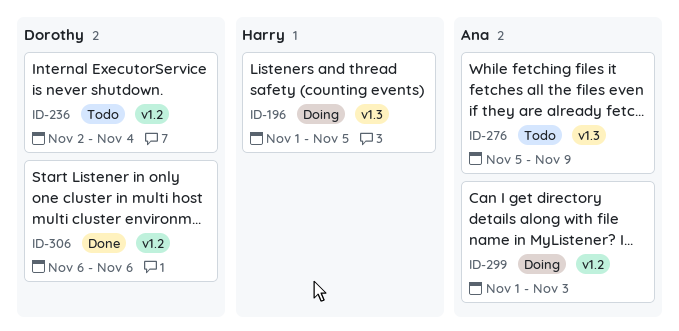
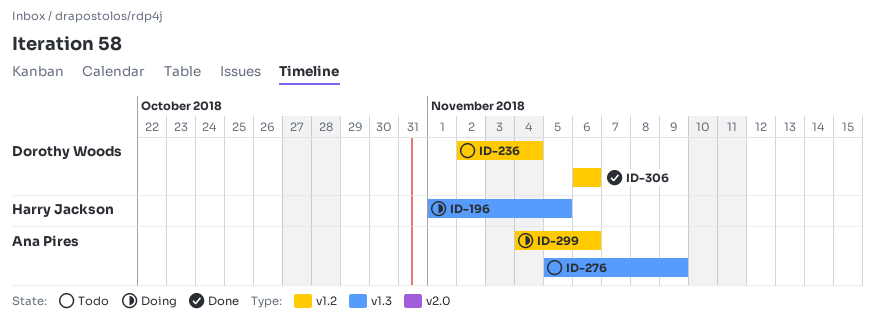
ID-299, start: Nov 1 -> Nov 4
ID-299, due: Nov 3 -> Nov 6

